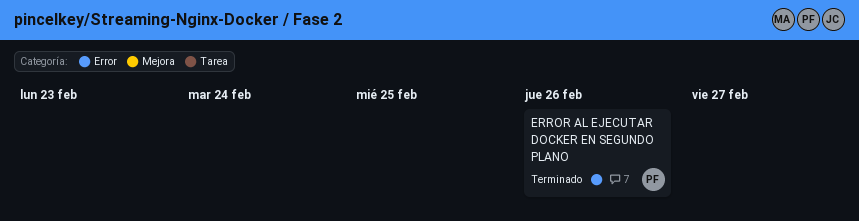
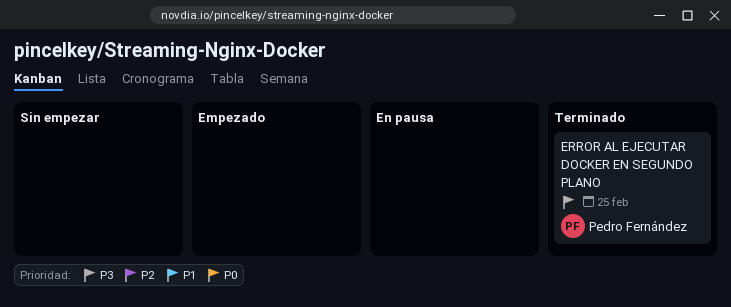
ERROR AL EJECUTAR DOCKER EN SEGUNDO PLANO, due: Feb 26 -> Feb 25

